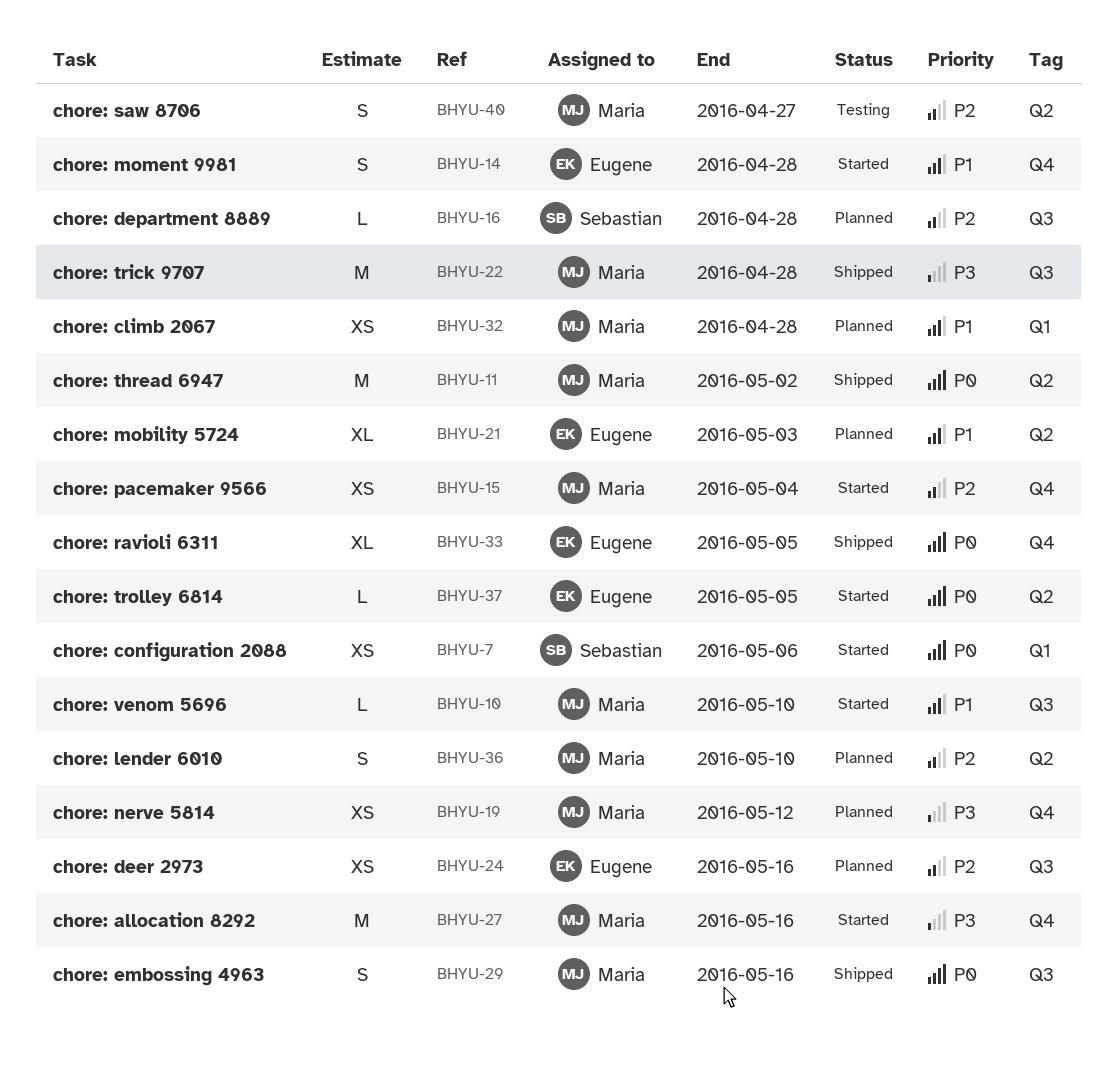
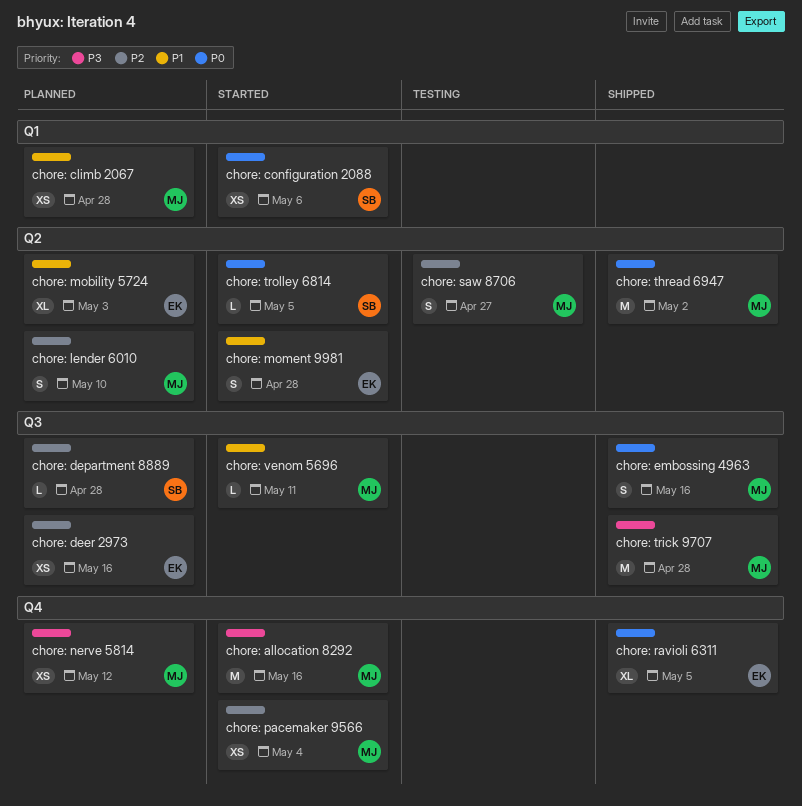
chore: moment 9981, label: Q4 -> Q2
chore: trolley 6814, owner: Eugene -> Sebastian
chore: venom 5696, due: May 10 -> May 11

